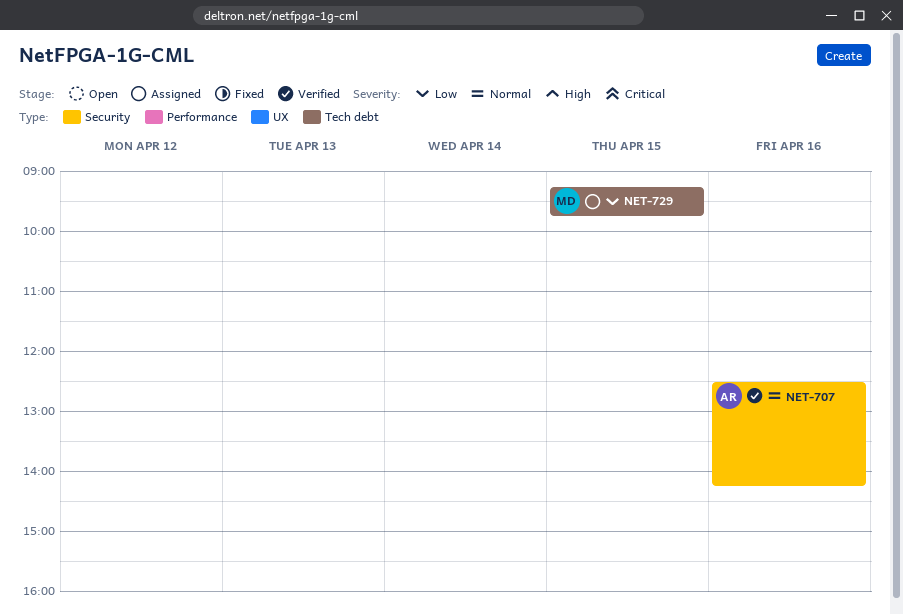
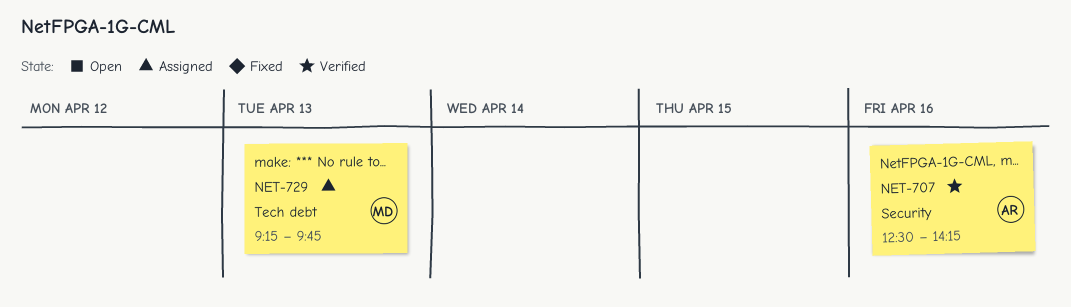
NET-729, day: Apr 15 -> Apr 13

